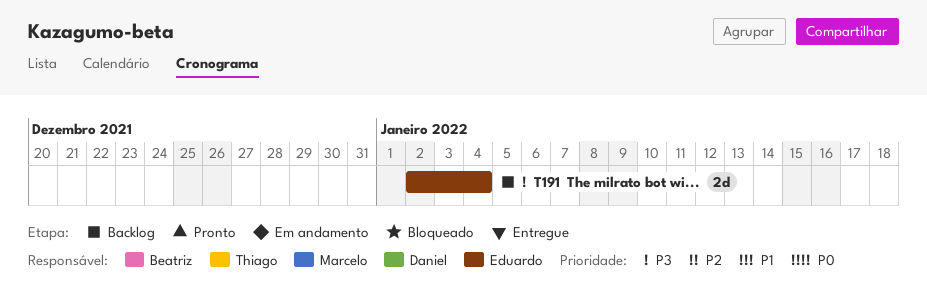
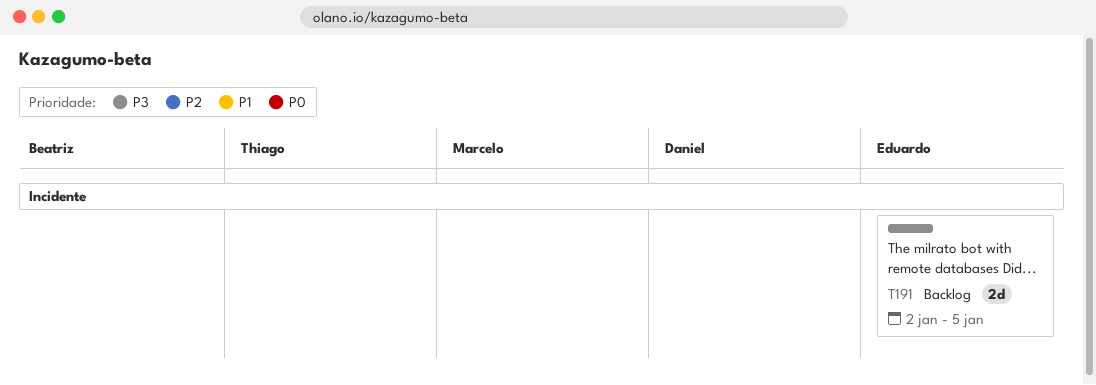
T191, due: Jan 4 -> Jan 5

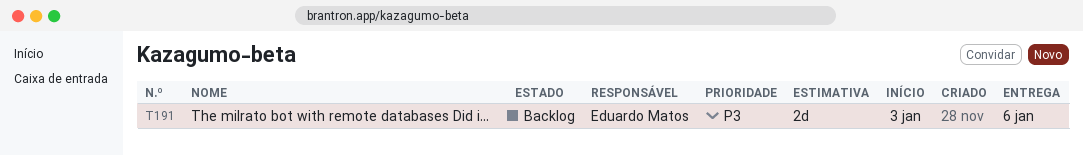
T191, start: Jan 2 -> Jan 3
T191, due: Jan 5 -> Jan 6

